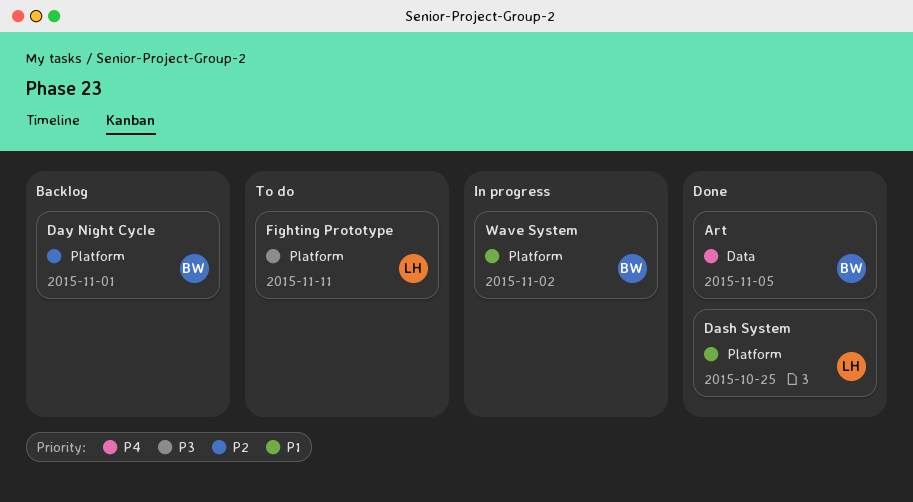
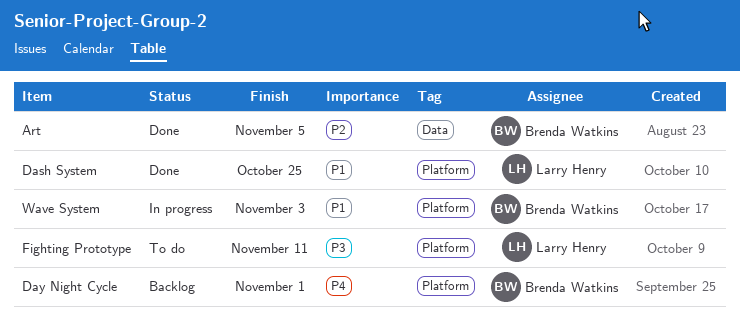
Art, priority: P4 -> P2
Day Night Cycle, priority: P2 -> P4
Wave System, due: Nov 2 -> Nov 3

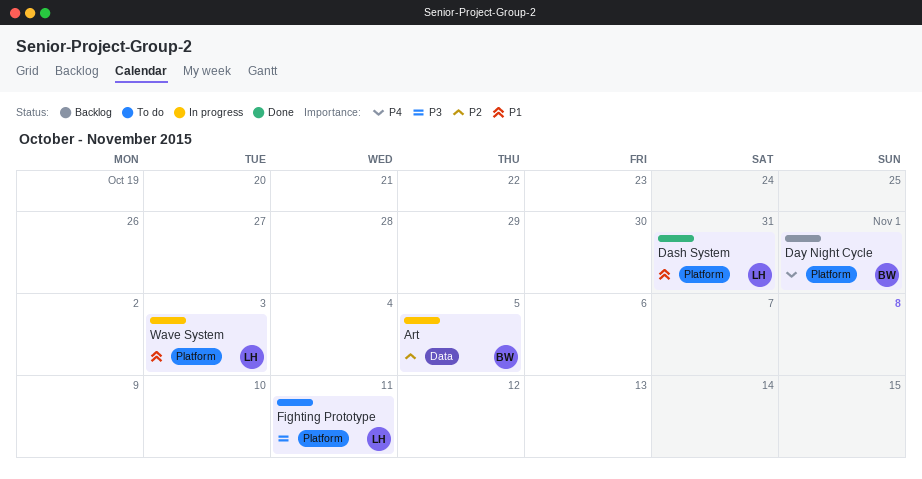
Art, status: Done -> In progress
Dash System, due: Oct 25 -> Oct 31
Wave System, owner: Brenda Watkins -> Larry Henry

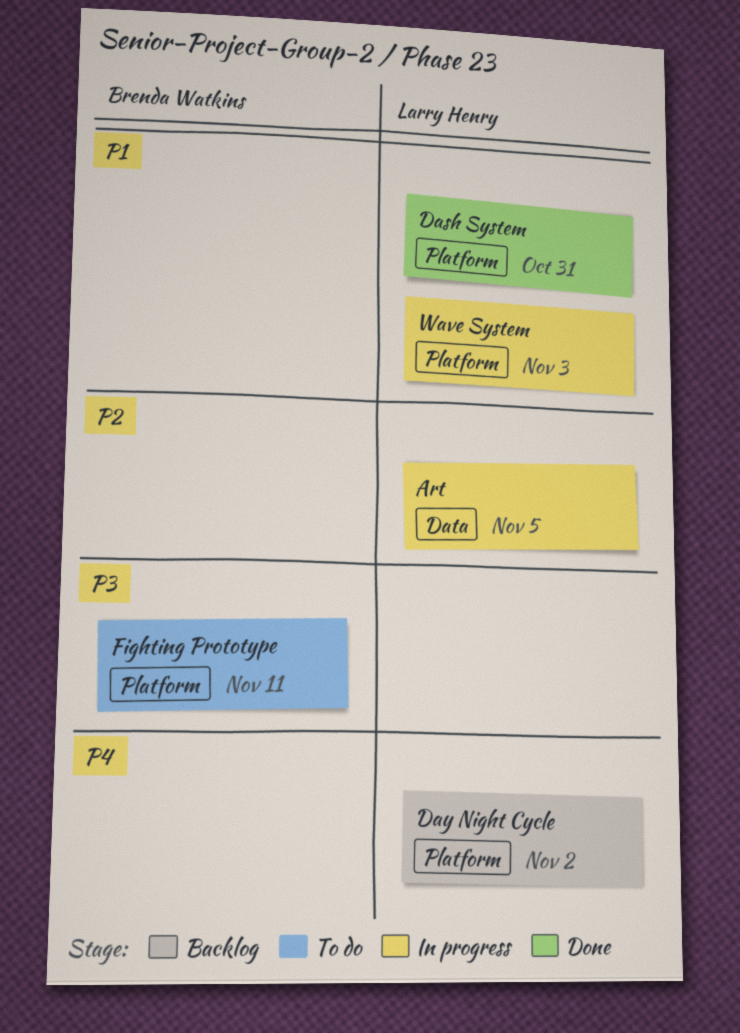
Art, owner: Brenda Watkins -> Larry Henry
Day Night Cycle, owner: Brenda Watkins -> Larry Henry
Day Night Cycle, due: Nov 1 -> Nov 2
Fighting Prototype, owner: Larry Henry -> Brenda Watkins

